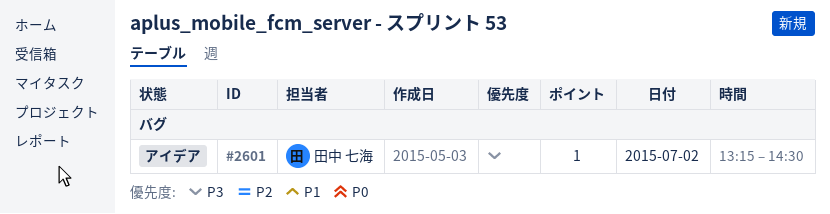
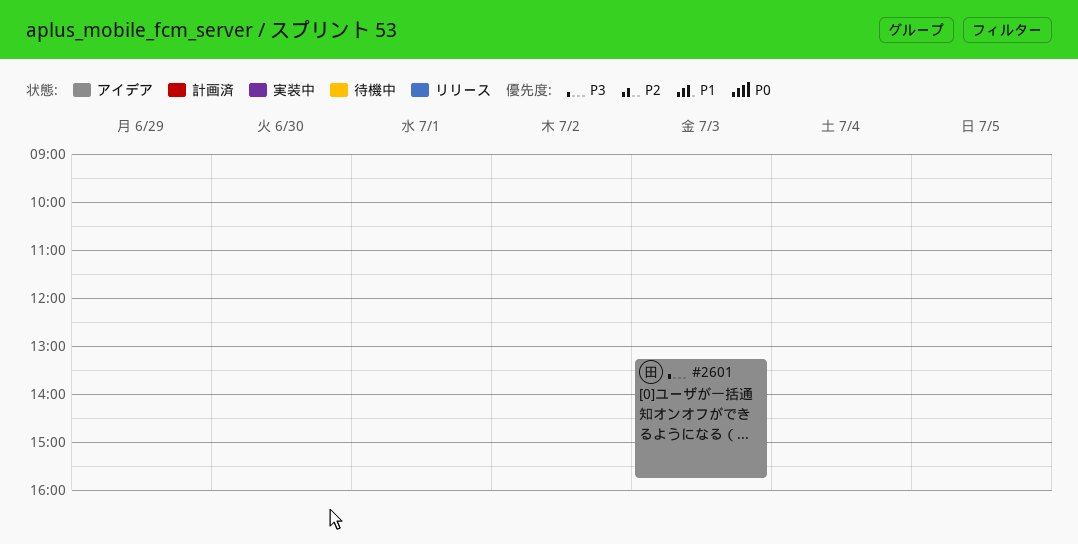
#2601, day: Jul 2 -> Jul 3
#2601, ends: 14:30 -> 15:45

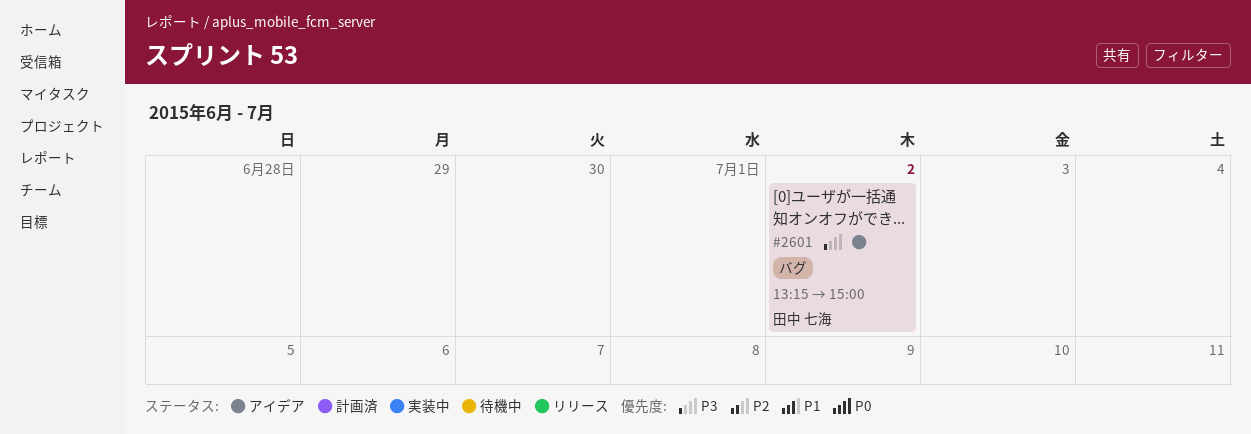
#2601, day: Jul 3 -> Jul 2
#2601, ends: 15:45 -> 15:00

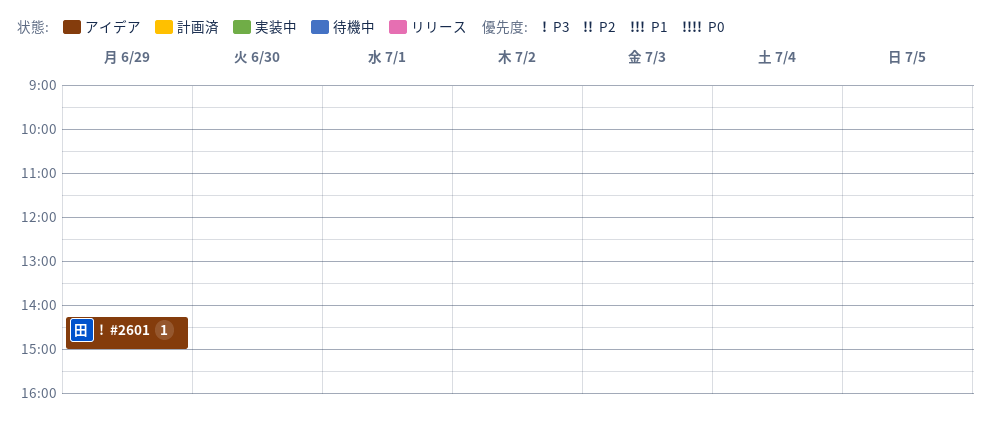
#2601, day: Jul 2 -> Jun 29
#2601, begins: 13:15 -> 14:15

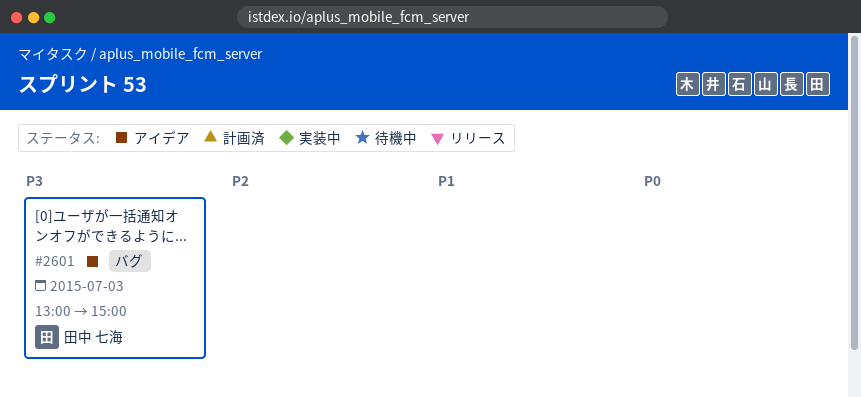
#2601, day: Jun 29 -> Jul 3
#2601, begins: 14:15 -> 13:00

